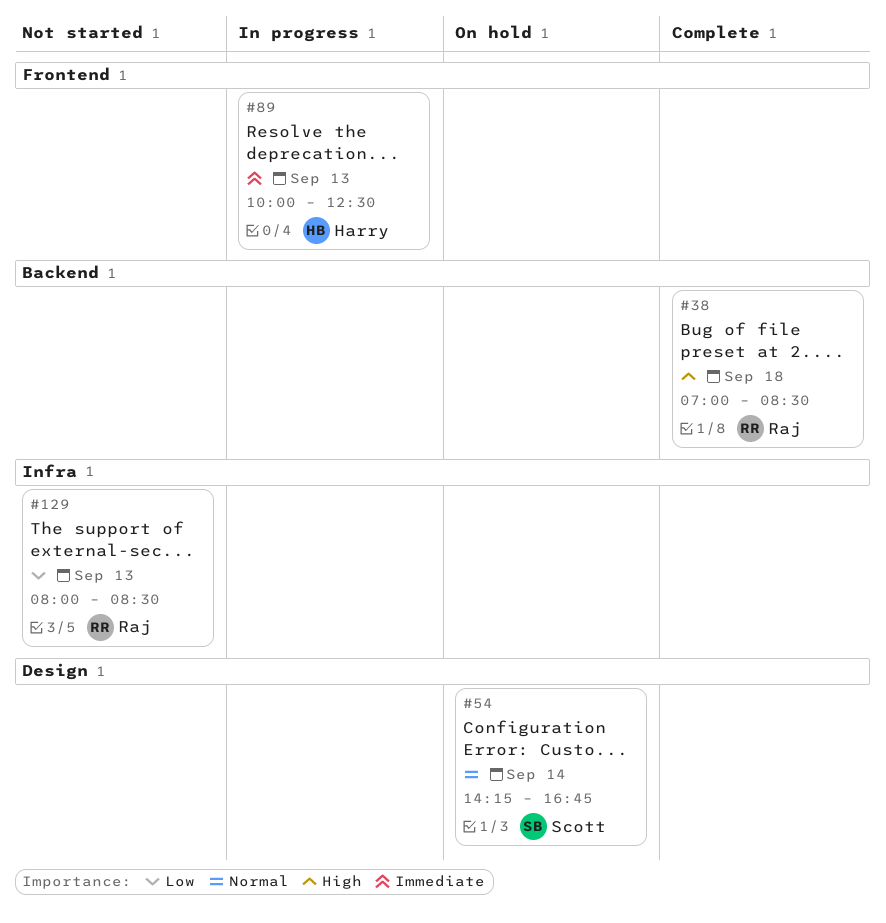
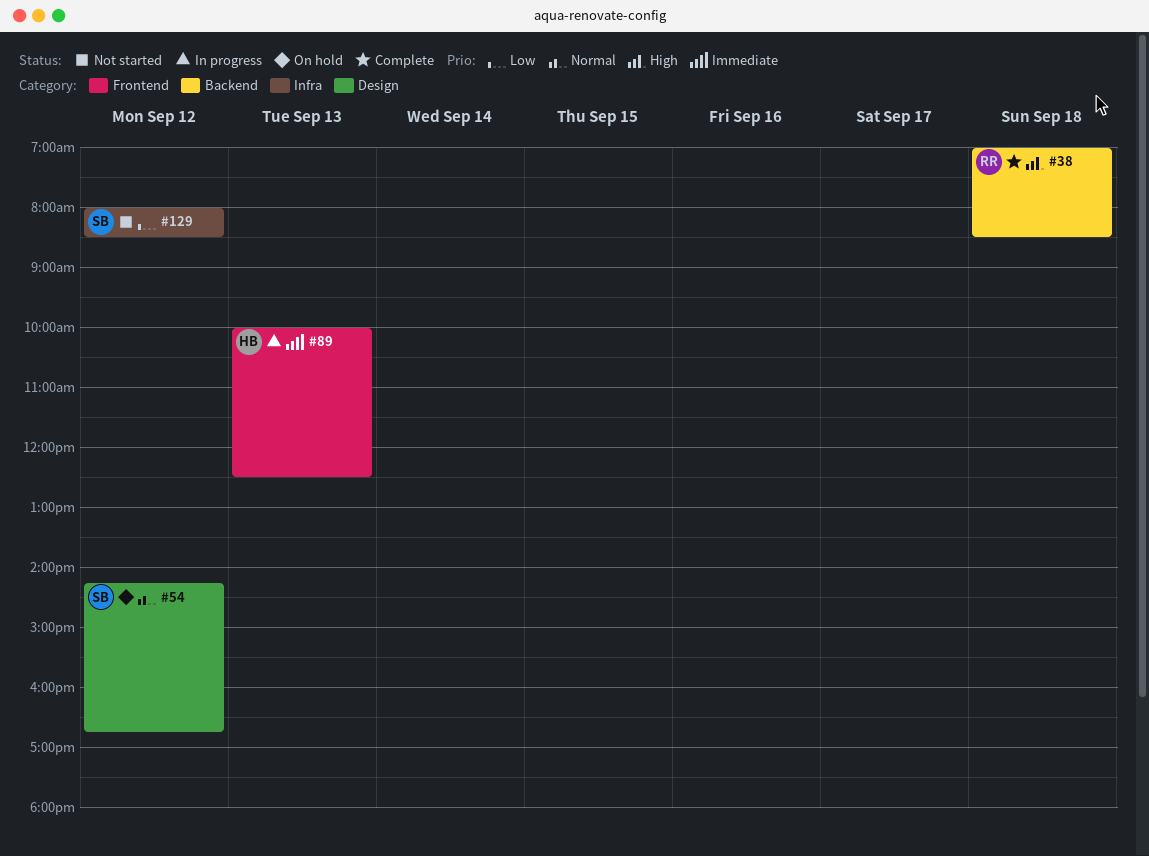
#54, day: Sep 14 -> Sep 12
#129, owner: Raj -> Scott
#129, day: Sep 13 -> Sep 12

